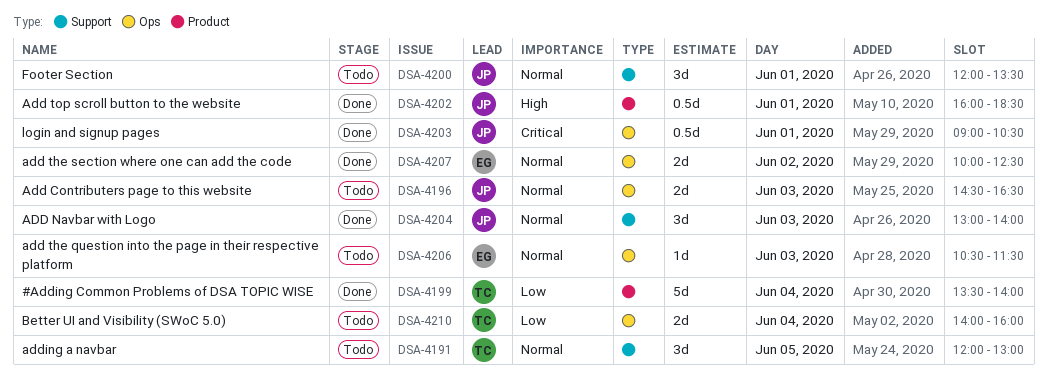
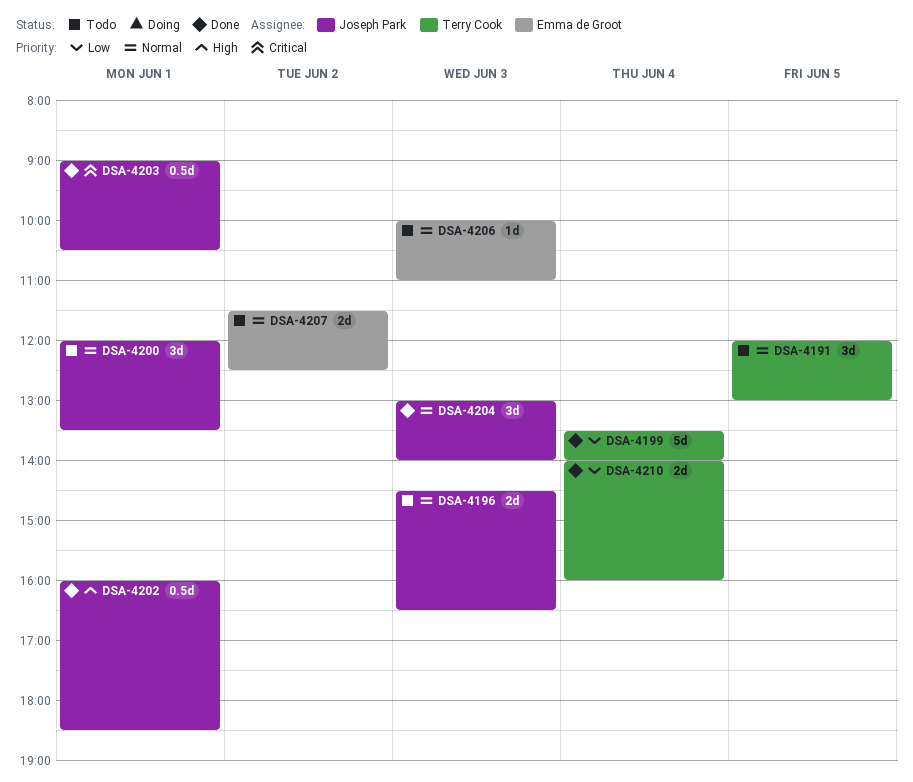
DSA-4206, begins: 10:30 -> 10:00
DSA-4206, ends: 11:30 -> 11:00
DSA-4207, status: Done -> Todo
DSA-4207, begins: 10:00 -> 11:30
DSA-4210, status: Todo -> Done

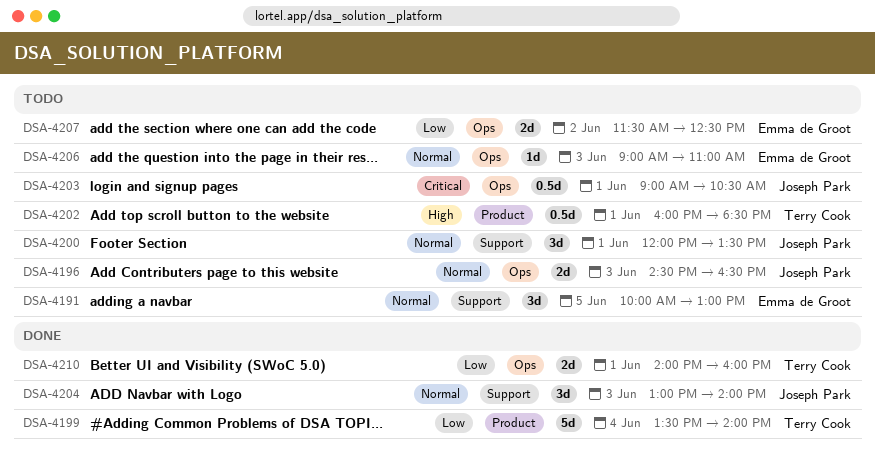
DSA-4191, owner: Terry Cook -> Emma de Groot
DSA-4191, begins: 12:00 -> 10:00
DSA-4202, status: Done -> Todo
DSA-4202, owner: Joseph Park -> Terry Cook
DSA-4203, status: Done -> Todo
DSA-4206, begins: 10:00 -> 09:00
DSA-4207, priority: Normal -> Low
DSA-4210, day: Jun 4 -> Jun 1

